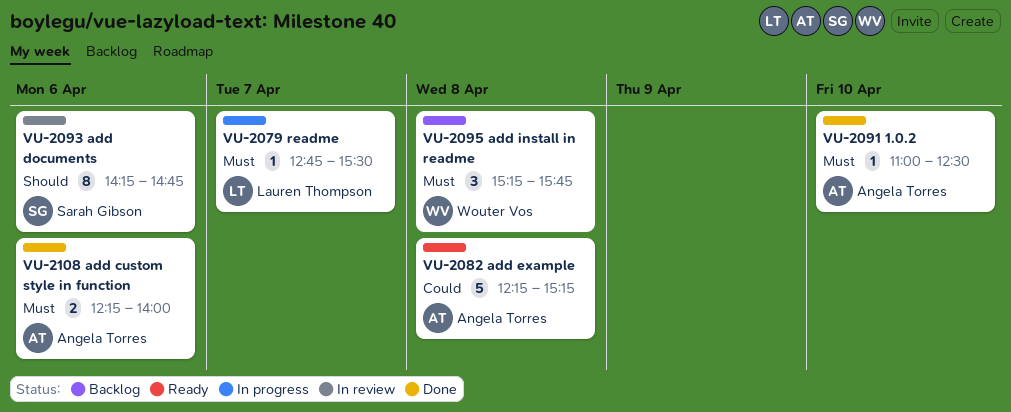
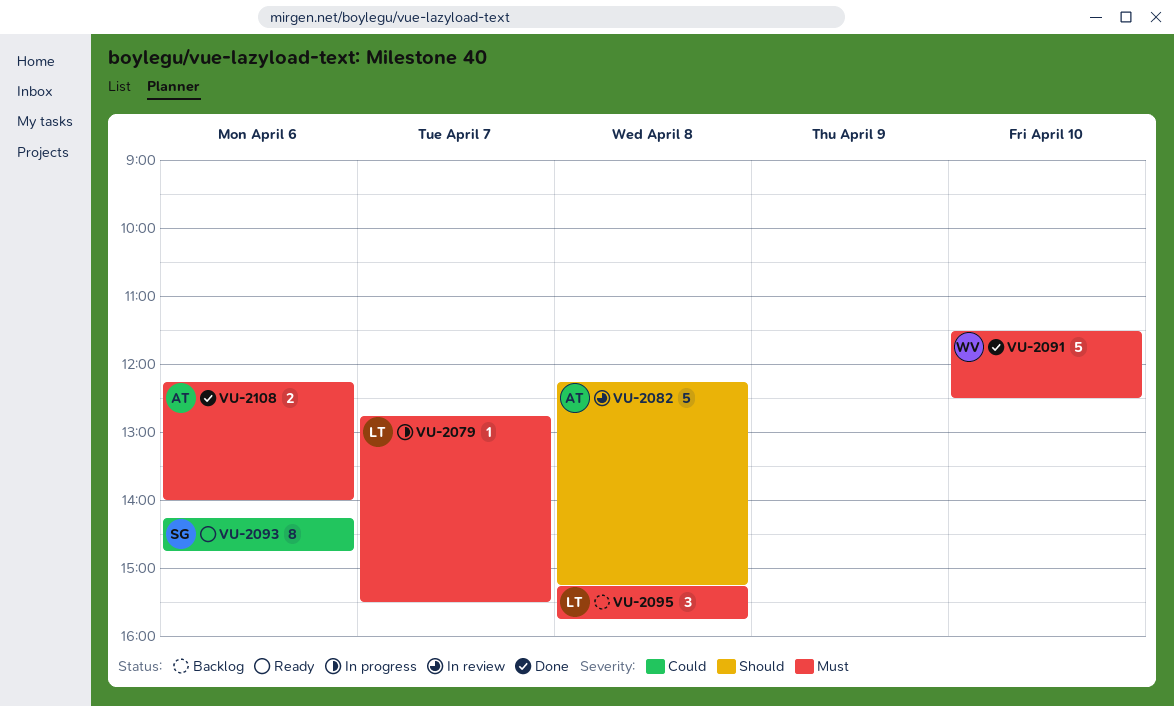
VU-2082, status: Ready -> In review
VU-2082, priority: Could -> Should
VU-2091, owner: Angela Torres -> Wouter Vos
VU-2091, estimate: 1 -> 5
VU-2091, begins: 11:00 -> 11:30
VU-2093, status: In review -> Ready
VU-2093, priority: Should -> Could
VU-2095, owner: Wouter Vos -> Lauren Thompson

